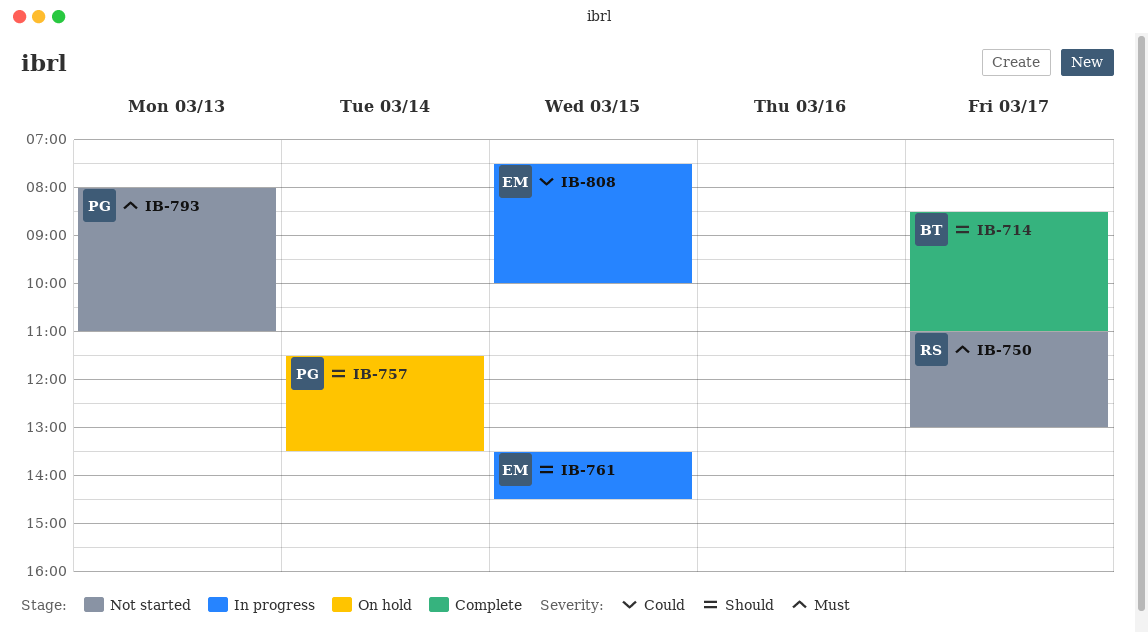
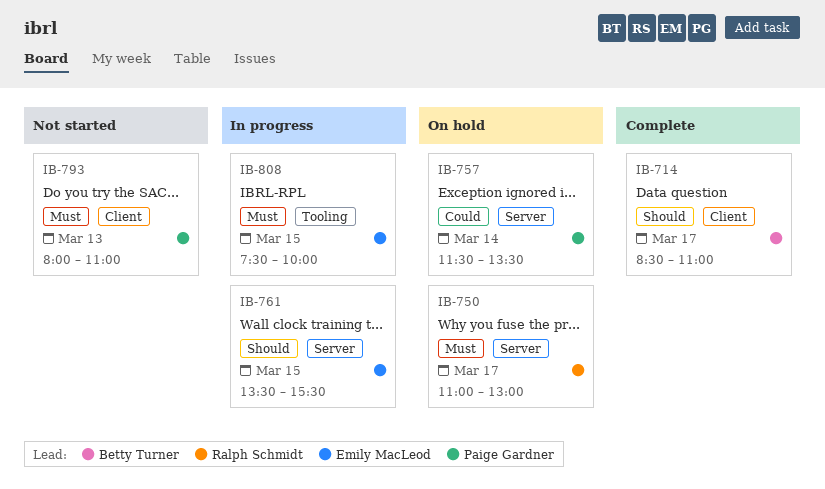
IB-750, status: Not started -> On hold
IB-757, priority: Should -> Could
IB-761, ends: 14:30 -> 15:30
IB-808, priority: Could -> Must

